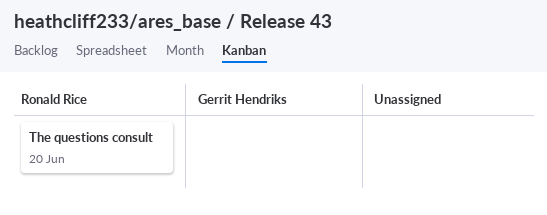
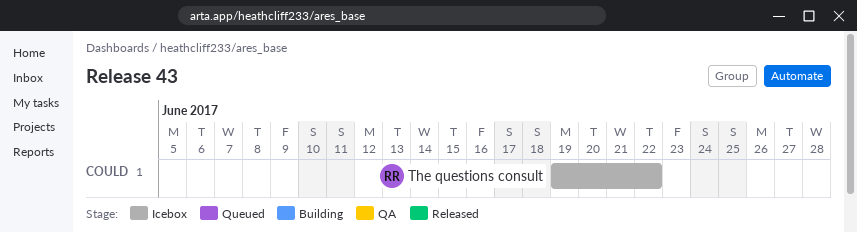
The questions consult, due: Jun 20 -> Jun 22

